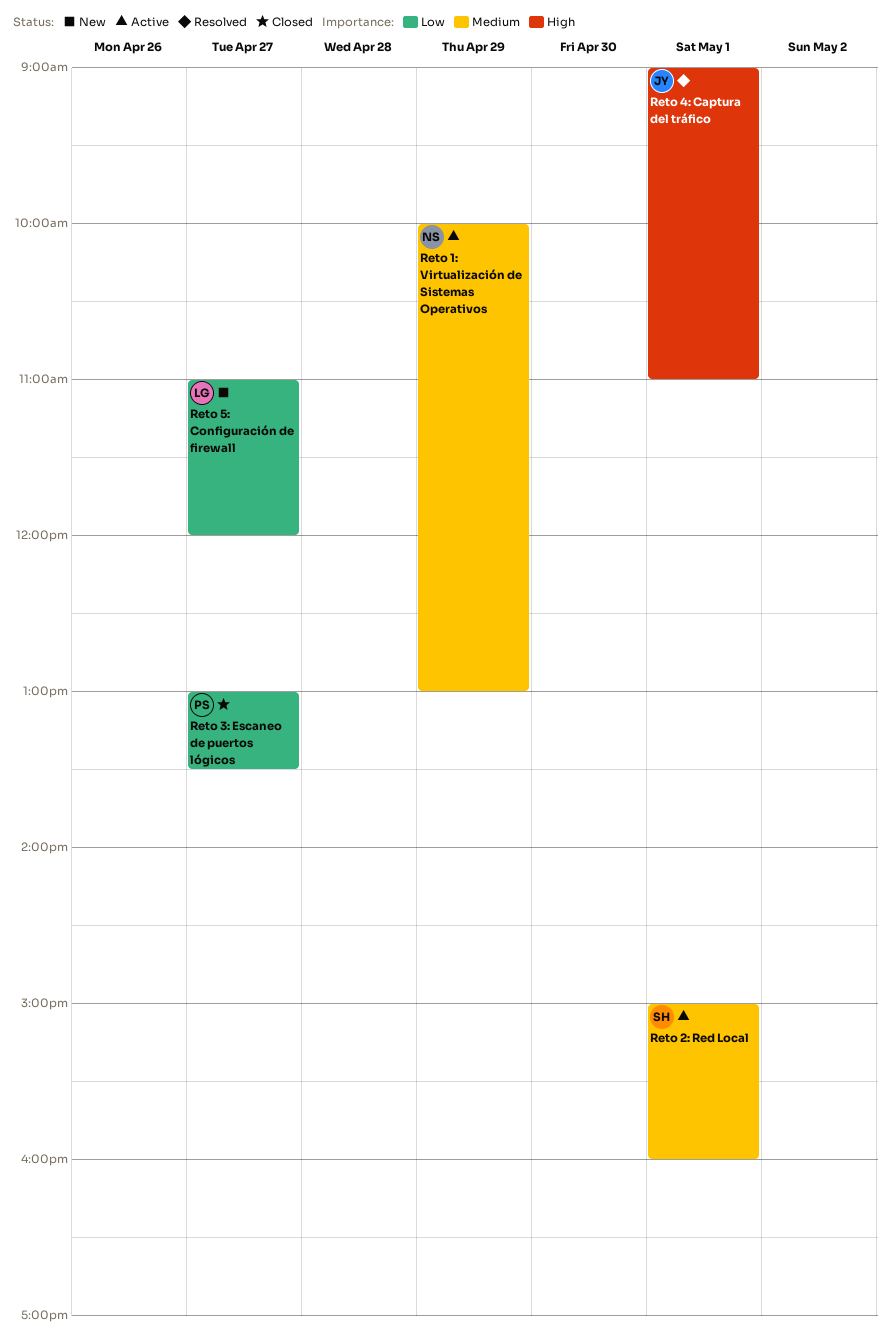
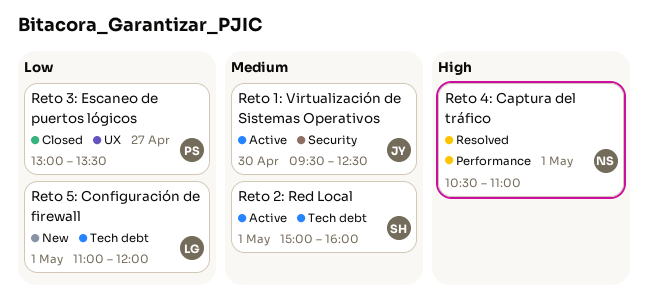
Reto 1: Virtualización de Sistemas Operativos, owner: NS -> JY
Reto 1: Virtualización de Sistemas Operativos, day: Apr 29 -> Apr 30
Reto 1: Virtualización de Sistemas Operativos, begins: 10:00 -> 09:30
Reto 1: Virtualización de Sistemas Operativos, ends: 13:00 -> 12:30
Reto 4: Captura del tráfico, owner: JY -> NS
Reto 4: Captura del tráfico, begins: 09:00 -> 10:30
Reto 5: Configuración de firewall, day: Apr 27 -> May 1

